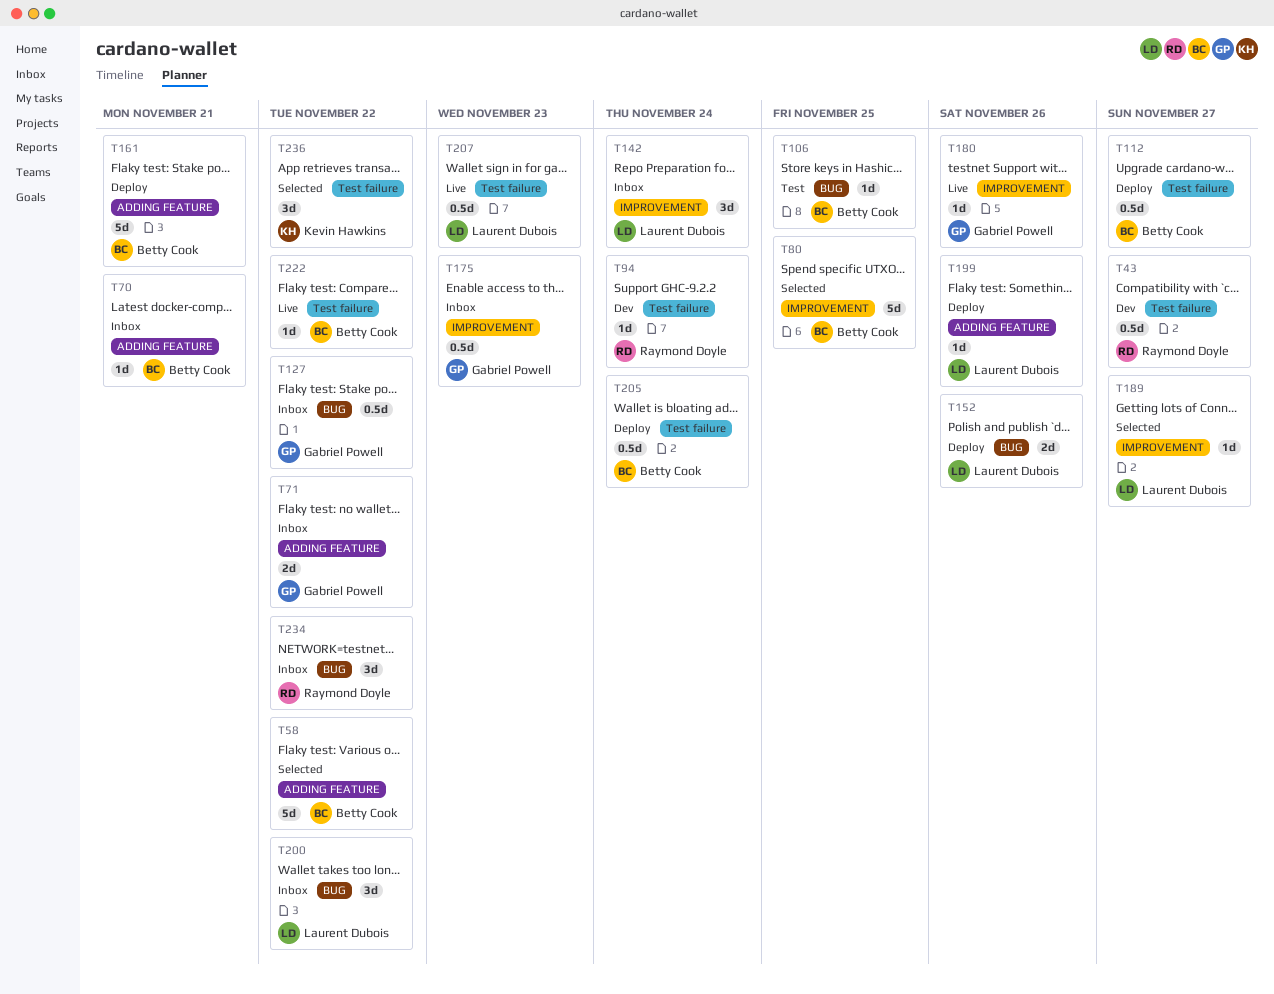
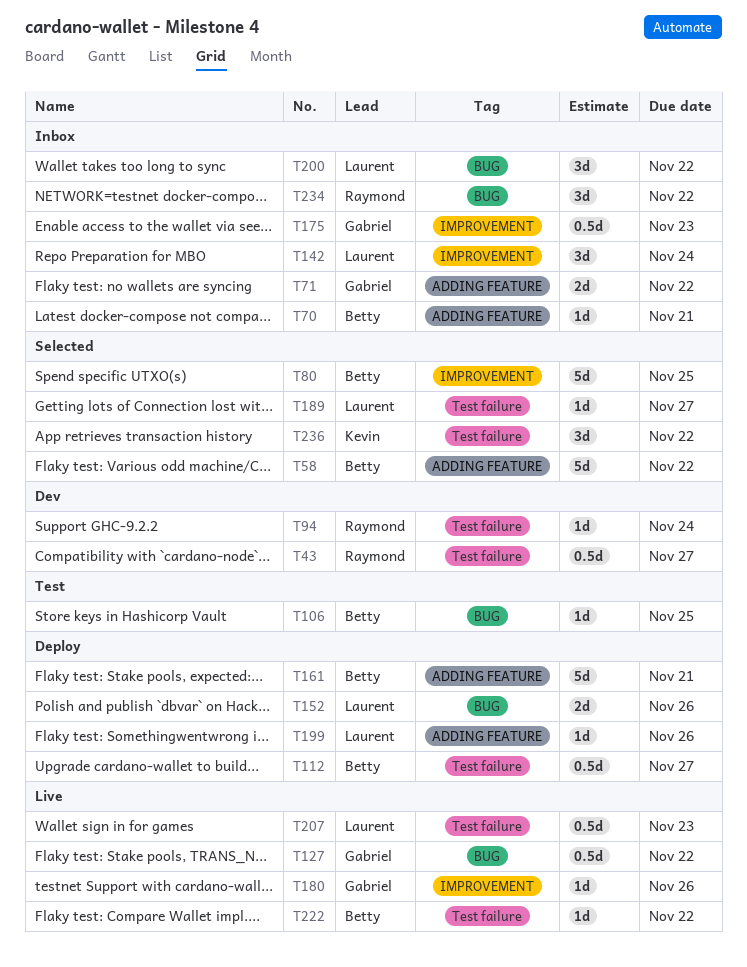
T127, status: Inbox -> Live
T189, label: IMPROVEMENT -> Test failure
T205: present -> none

